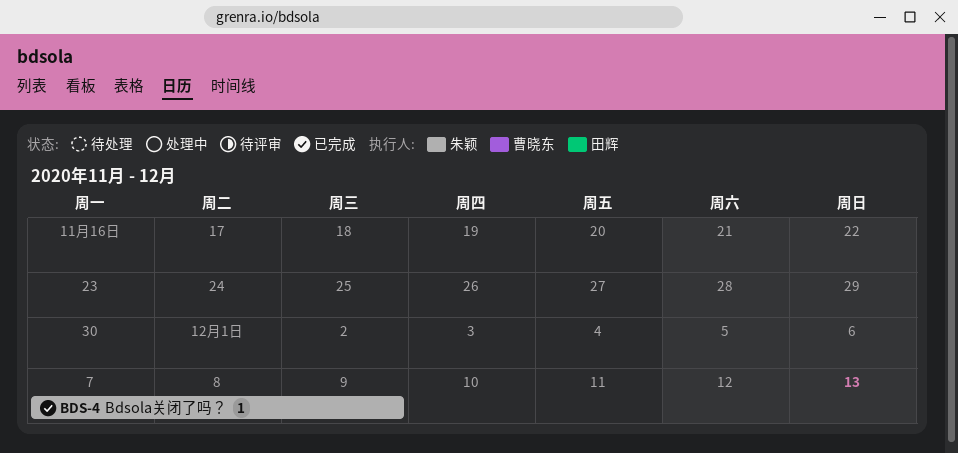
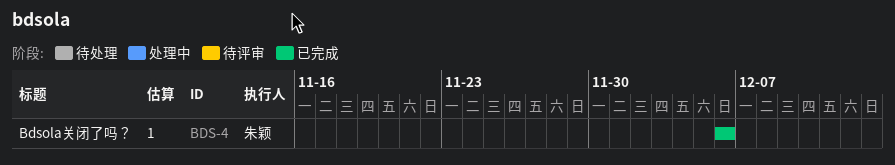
BDS-4, start: Dec 7 -> Dec 6
BDS-4, due: Dec 9 -> Dec 6

